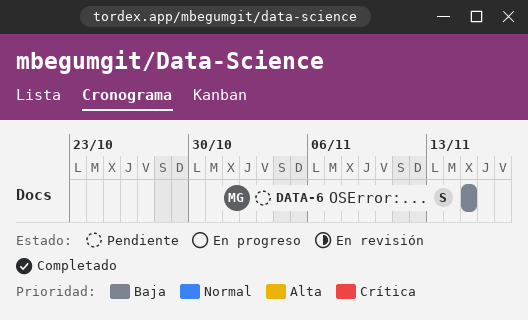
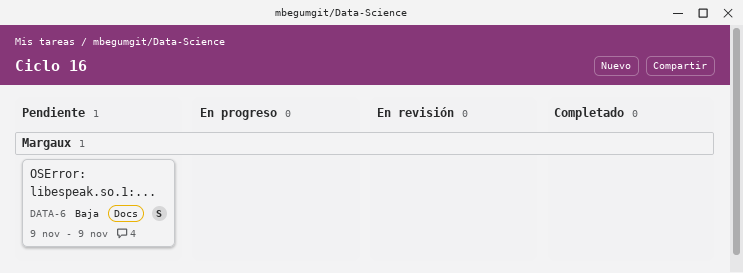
DATA-6, start: Nov 15 -> Nov 9
DATA-6, due: Nov 15 -> Nov 9

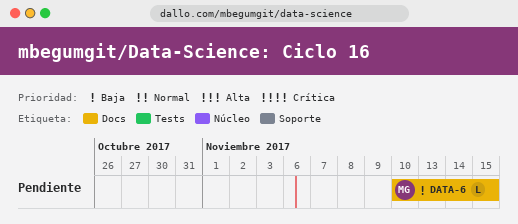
DATA-6, estimate: S -> L
DATA-6, start: Nov 9 -> Nov 10
DATA-6, due: Nov 9 -> Nov 15

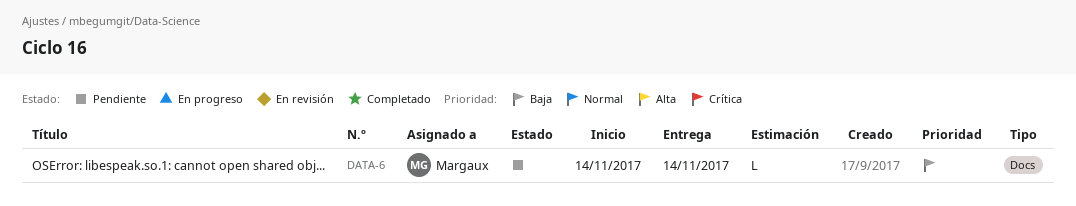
DATA-6, start: Nov 10 -> Nov 14
DATA-6, due: Nov 15 -> Nov 14

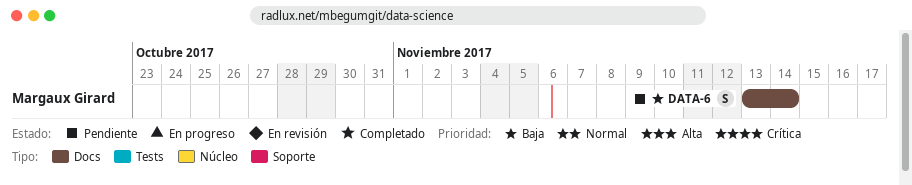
DATA-6, estimate: L -> S
DATA-6, start: Nov 14 -> Nov 13

